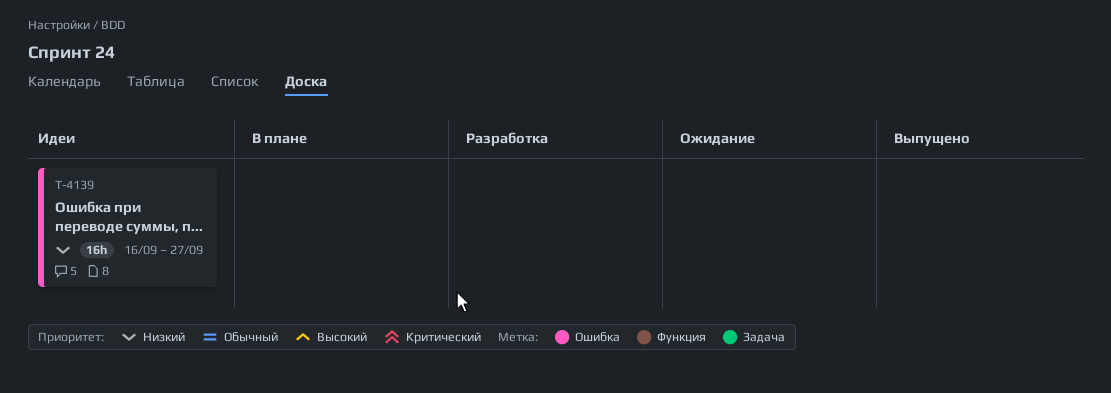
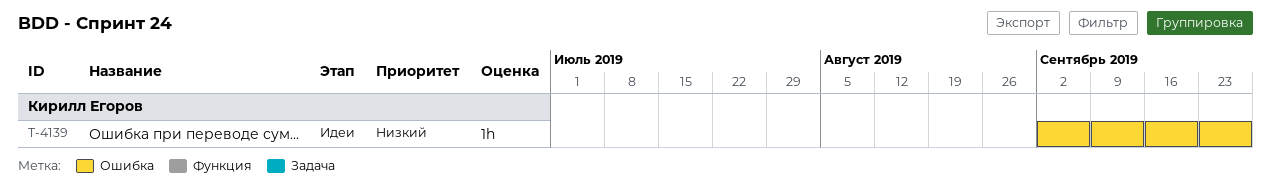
T-4139, estimate: 16h -> 1h
T-4139, start: Sep 16 -> Sep 2

